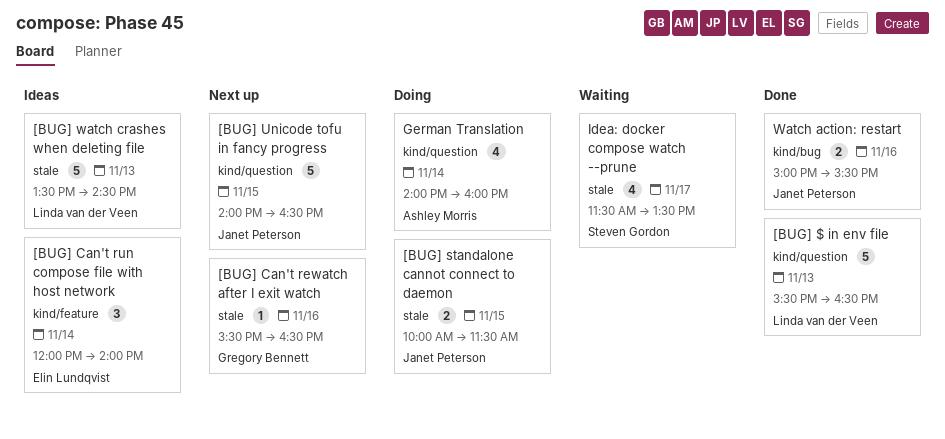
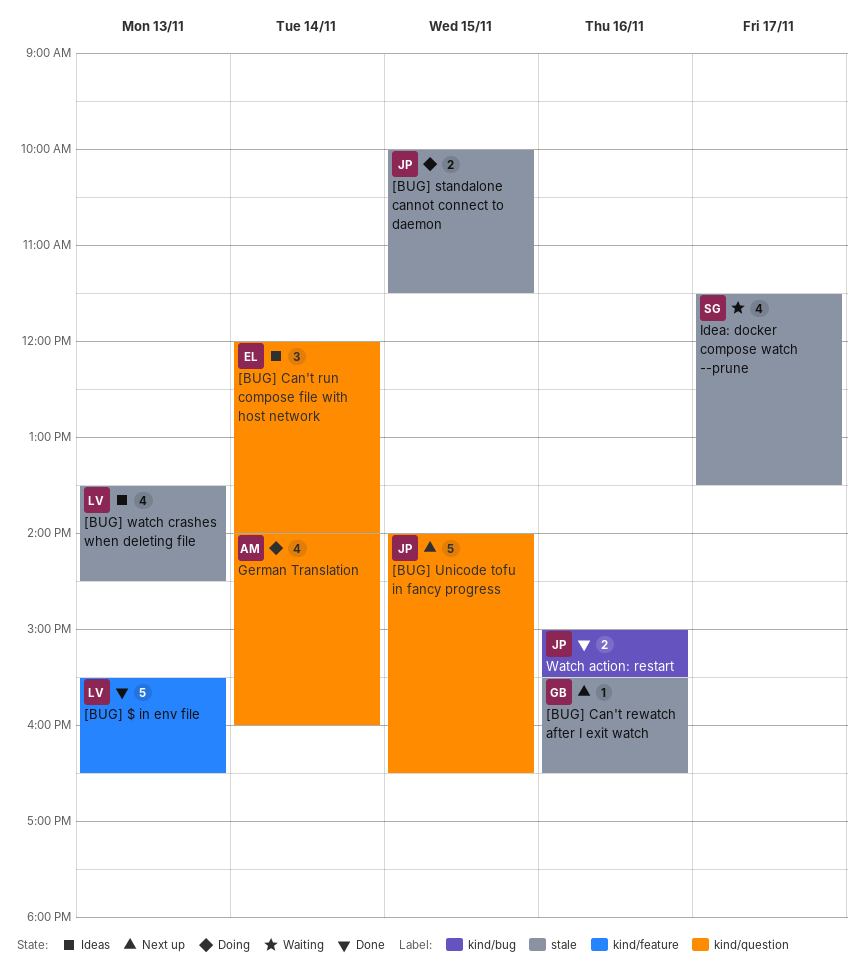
[BUG] $ in env file, label: kind/question -> kind/feature
[BUG] Can't run compose file with host network, label: kind/feature -> kind/question
[BUG] watch crashes when deleting file, estimate: 5 -> 4

